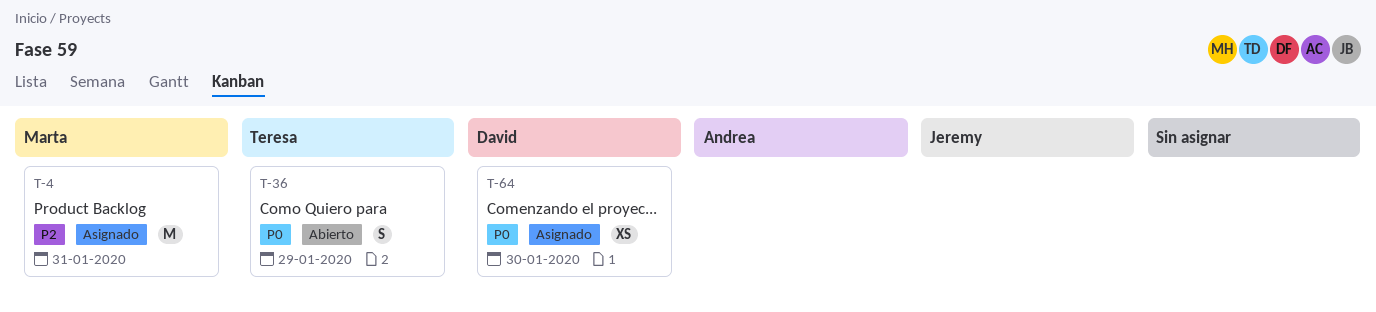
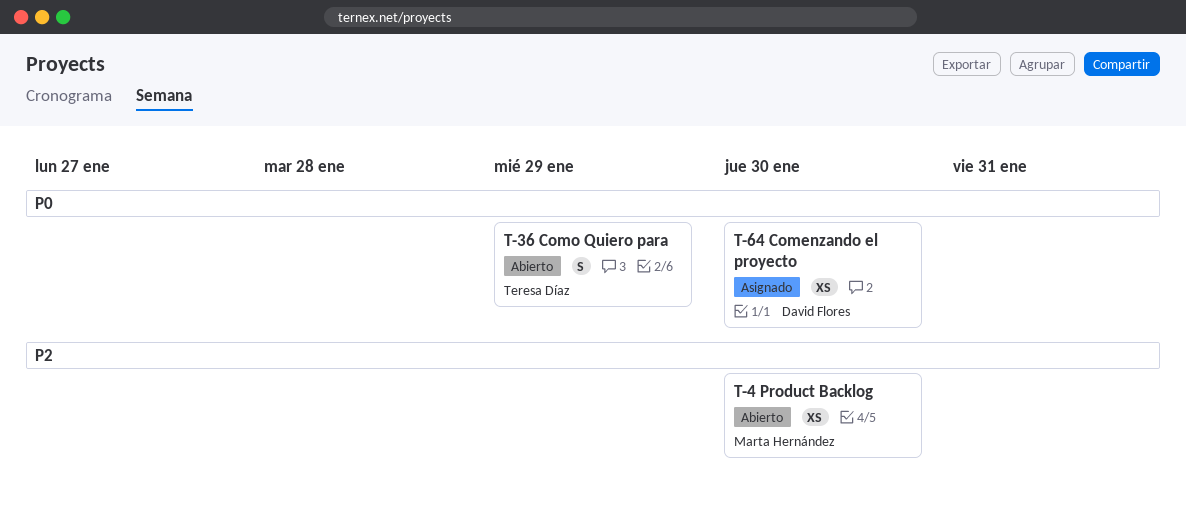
T-4, status: Asignado -> Abierto
T-4, estimate: M -> XS
T-4, due: Jan 31 -> Jan 30

